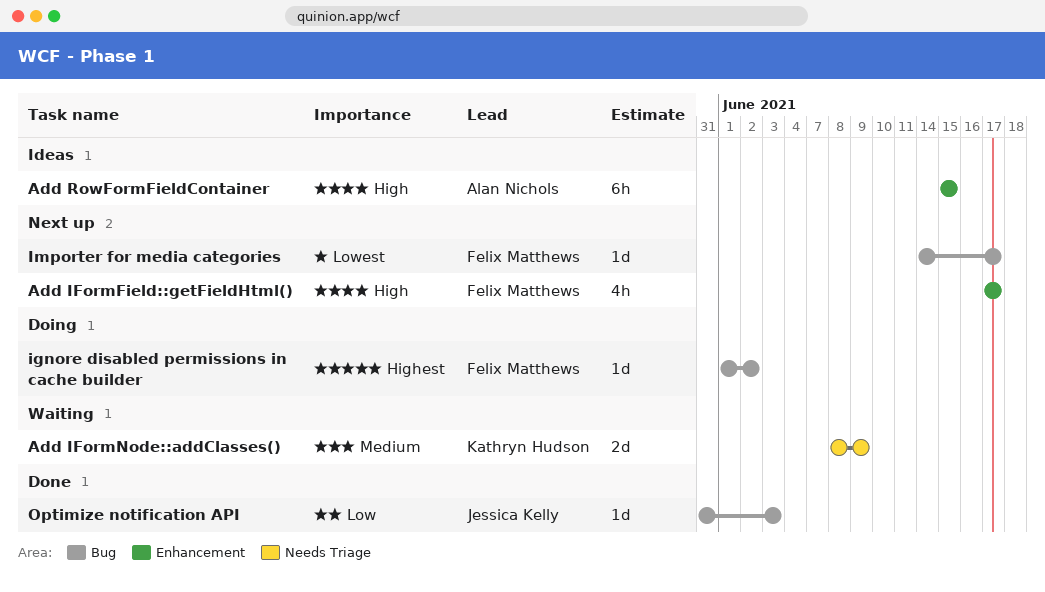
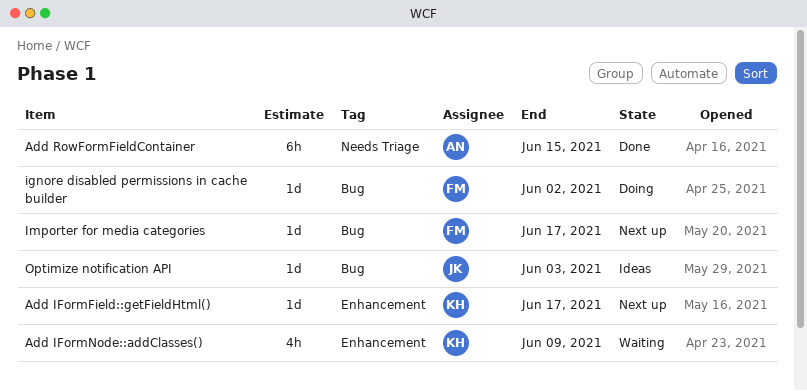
Add IFormField::getFieldHtml(), owner: Felix Matthews -> Kathryn Hudson
Add IFormField::getFieldHtml(), estimate: 4h -> 1d
Add IFormNode::addClasses(), label: Needs Triage -> Enhancement
Add IFormNode::addClasses(), estimate: 2d -> 4h
Add RowFormFieldContainer, status: Ideas -> Done
Add RowFormFieldContainer, label: Enhancement -> Needs Triage
Optimize notification API, status: Done -> Ideas

